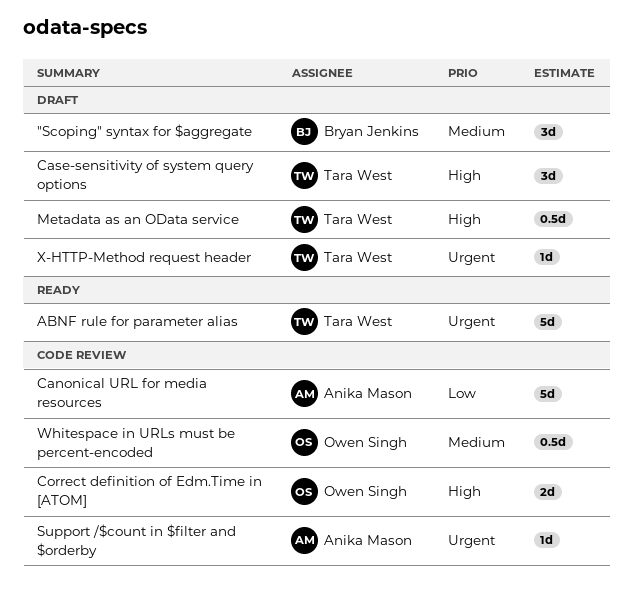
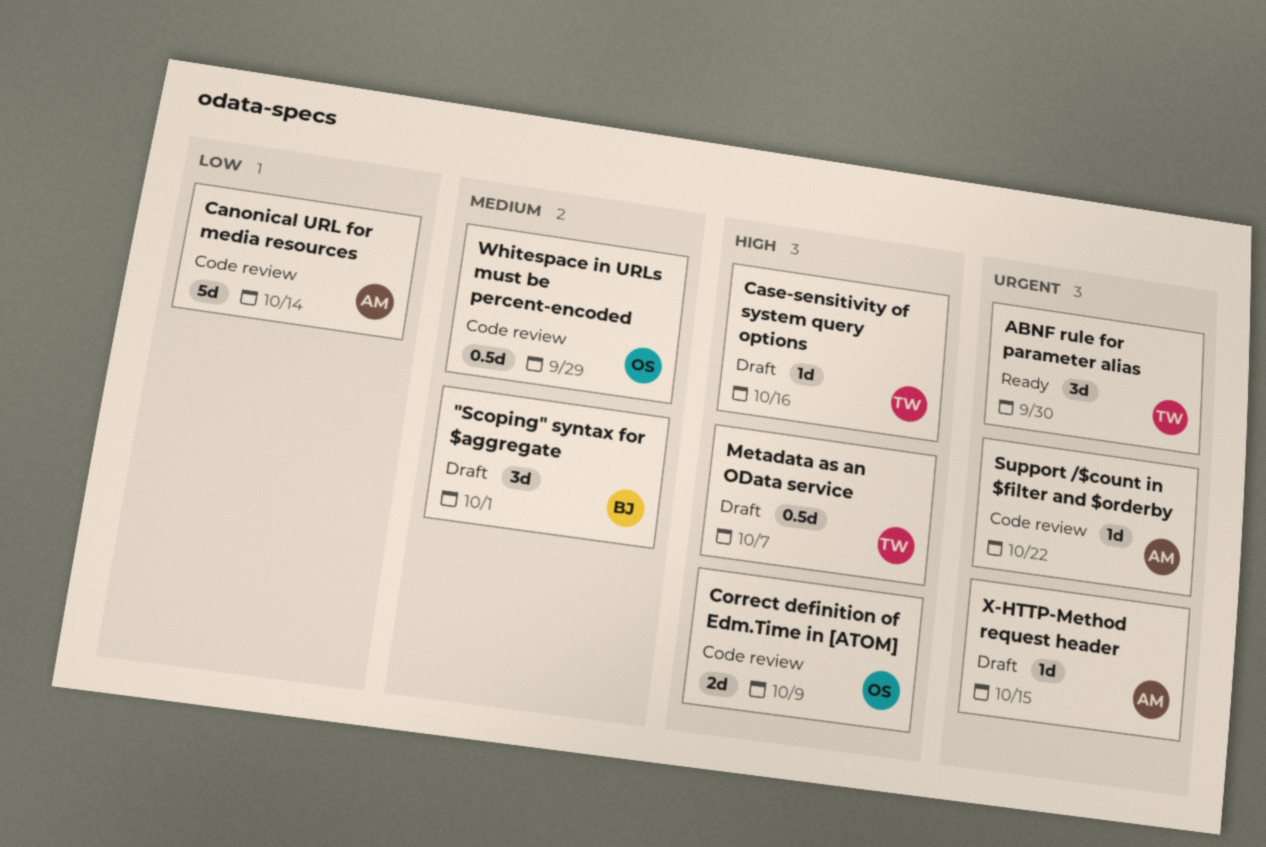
ABNF rule for parameter alias, estimate: 5d -> 3d
Case-sensitivity of system query options, estimate: 3d -> 1d
X-HTTP-Method request header, owner: Tara West -> Anika Mason

